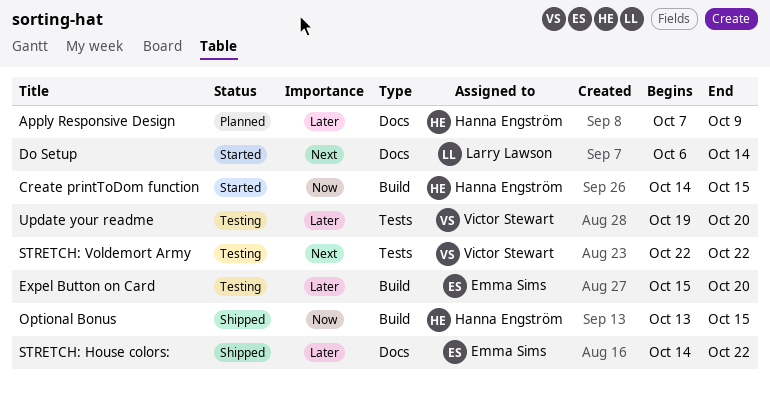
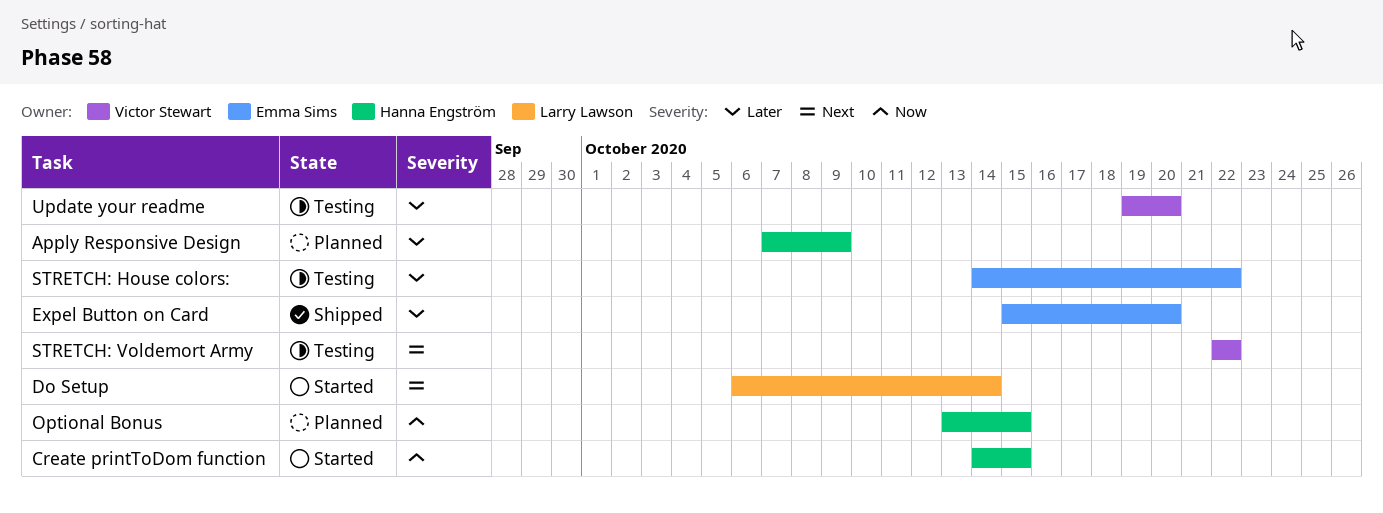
Expel Button on Card, status: Testing -> Shipped
Optional Bonus, status: Shipped -> Planned
STRETCH: House colors:, status: Shipped -> Testing

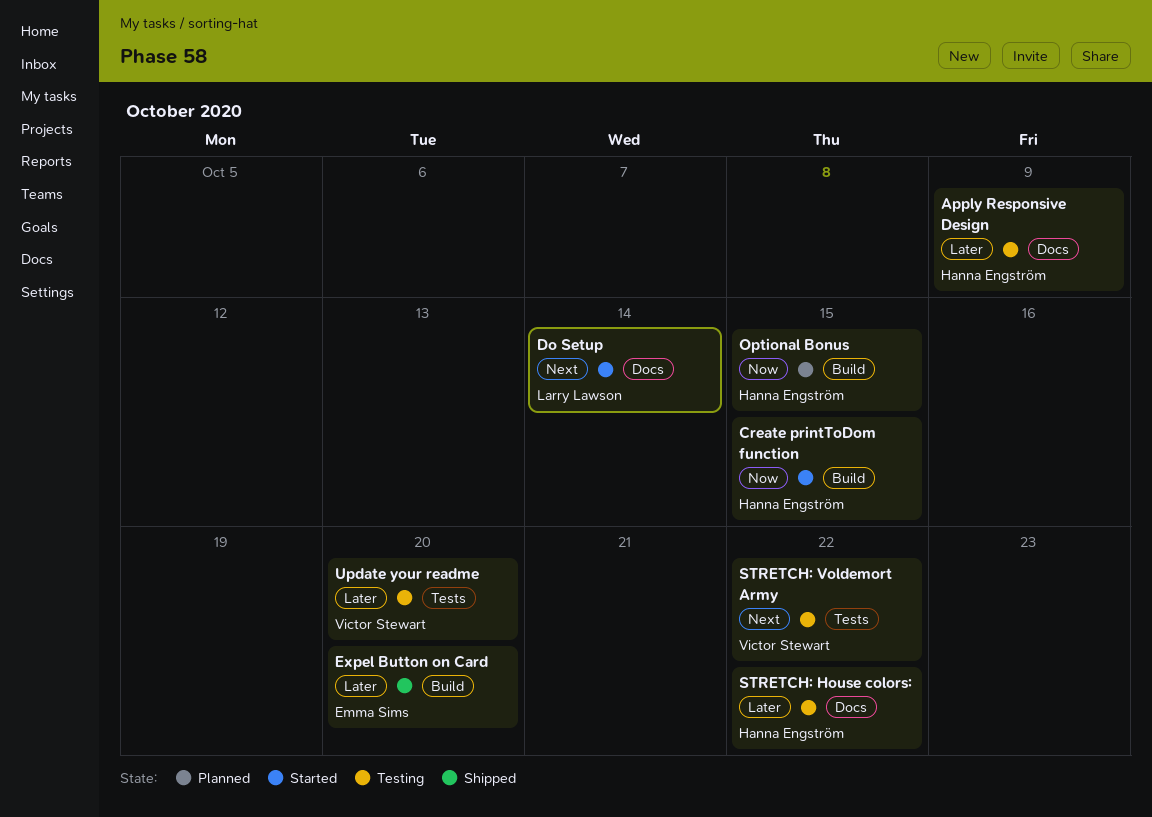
Apply Responsive Design, status: Planned -> Testing
STRETCH: House colors:, owner: Emma Sims -> Hanna Engström

